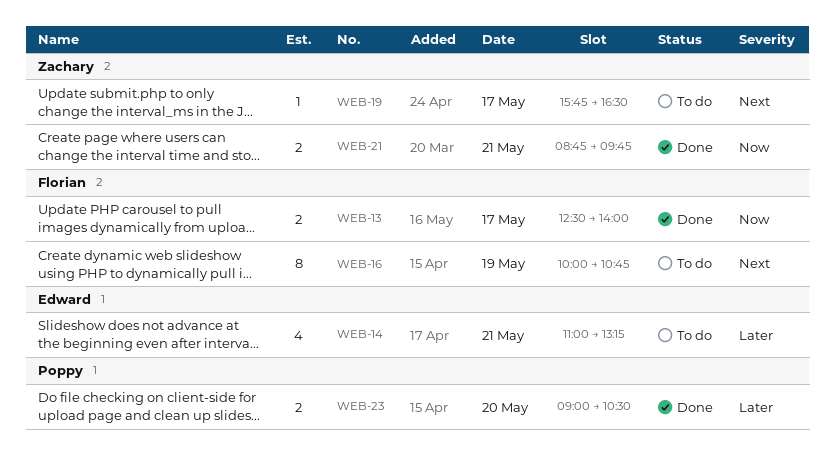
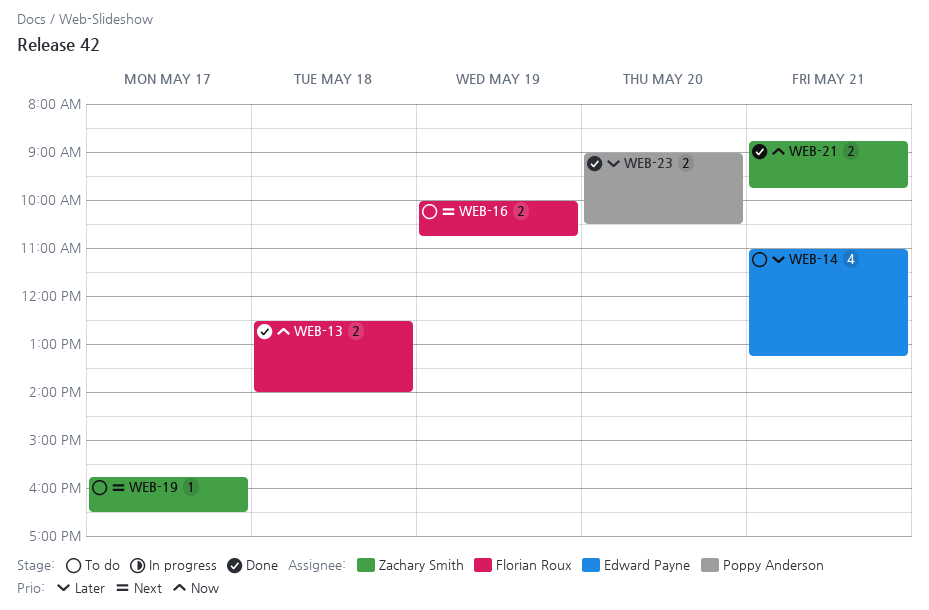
WEB-13, day: May 17 -> May 18
WEB-16, estimate: 8 -> 2

